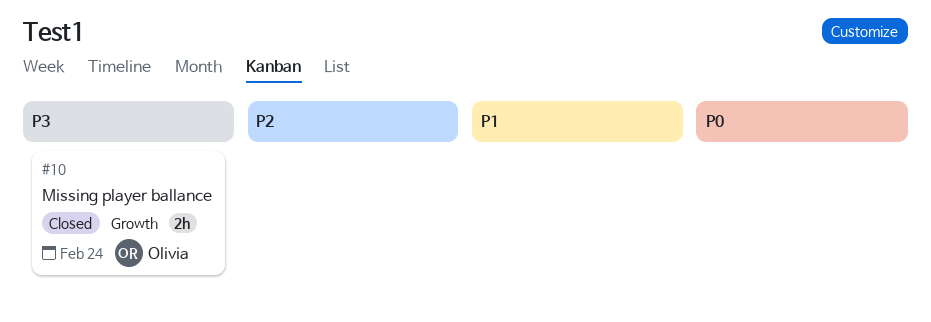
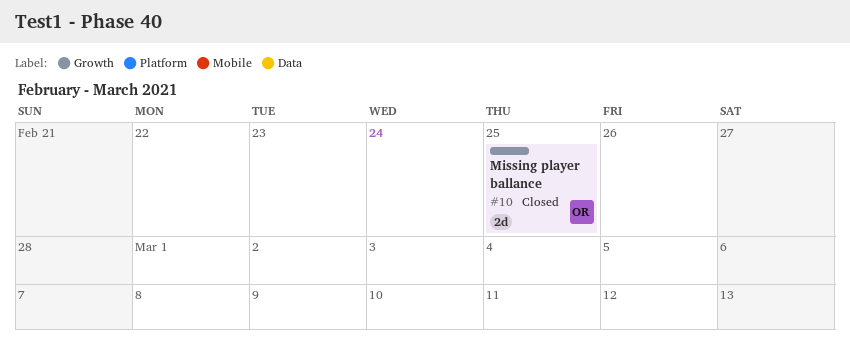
#10, estimate: 2h -> 2d
#10, due: Feb 24 -> Feb 25

